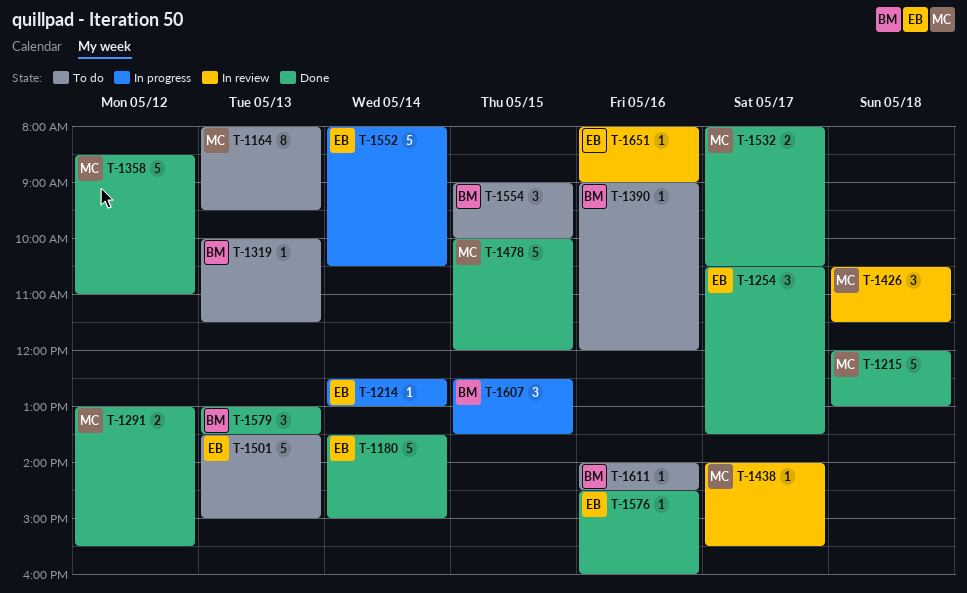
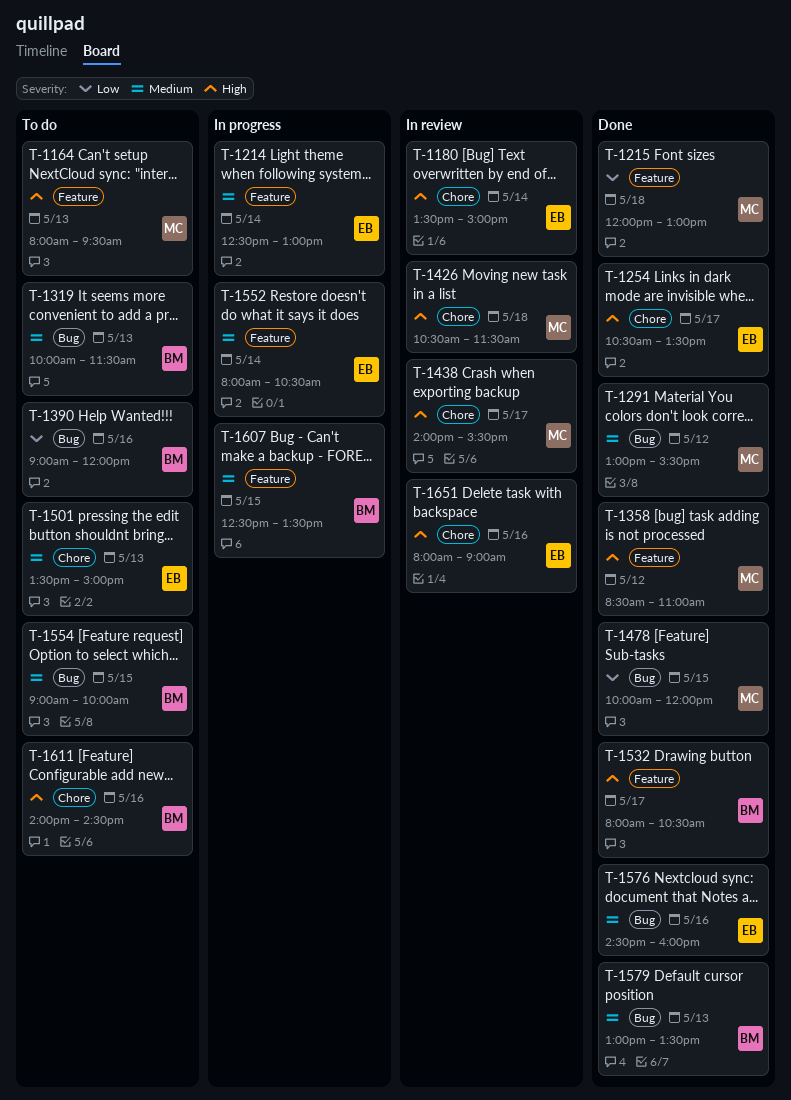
T-1180, status: Done -> In review
T-1532, owner: MC -> BM

